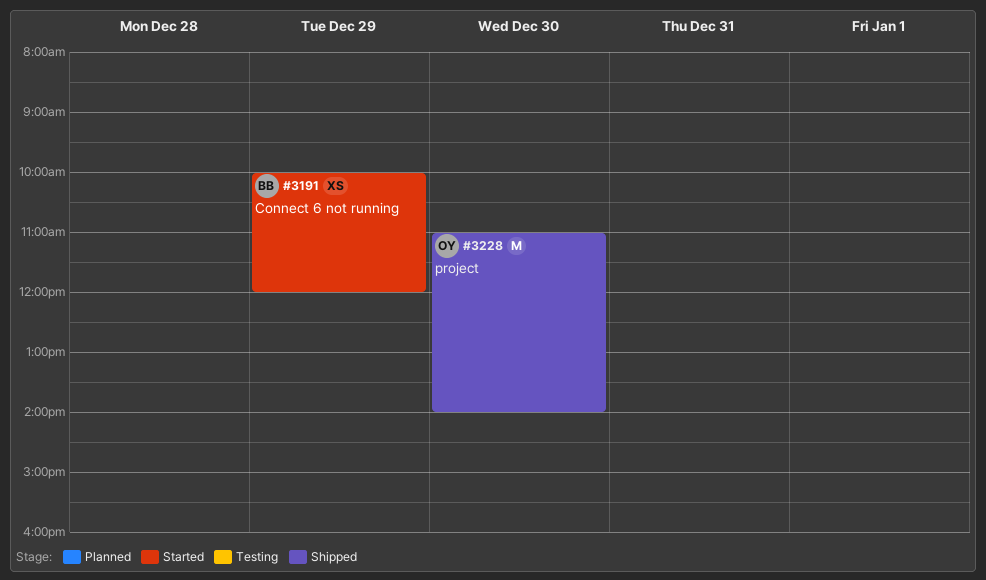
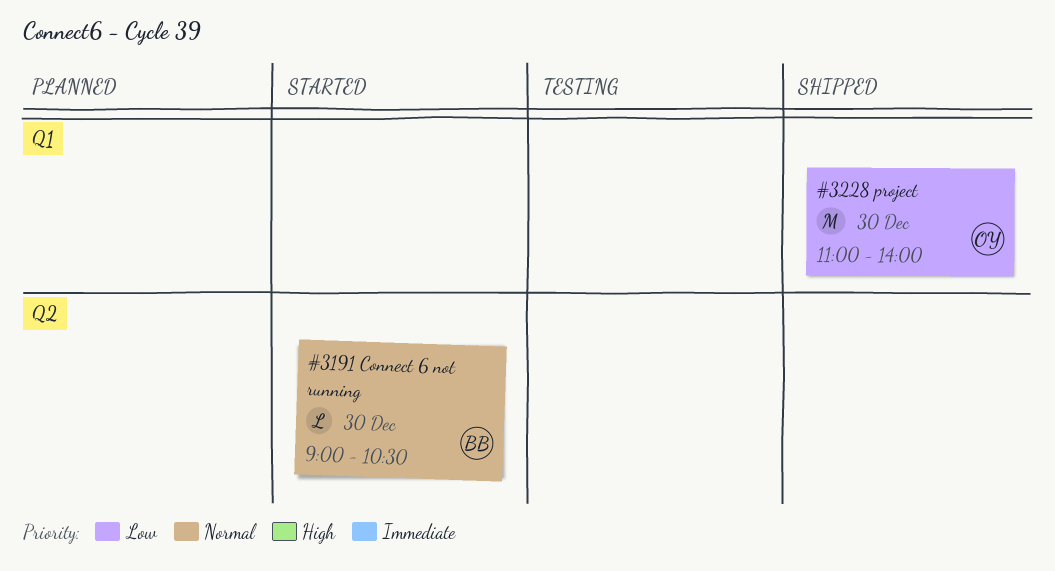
#3191, estimate: XS -> L
#3191, day: Dec 29 -> Dec 30
#3191, begins: 10:00 -> 09:00
#3191, ends: 12:00 -> 10:30

